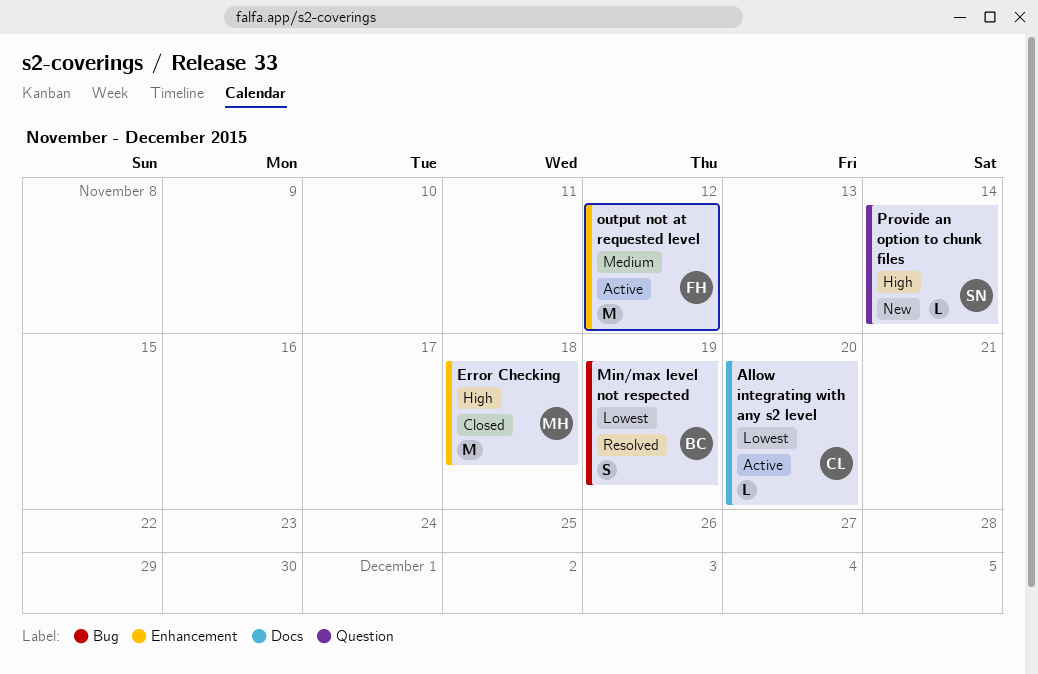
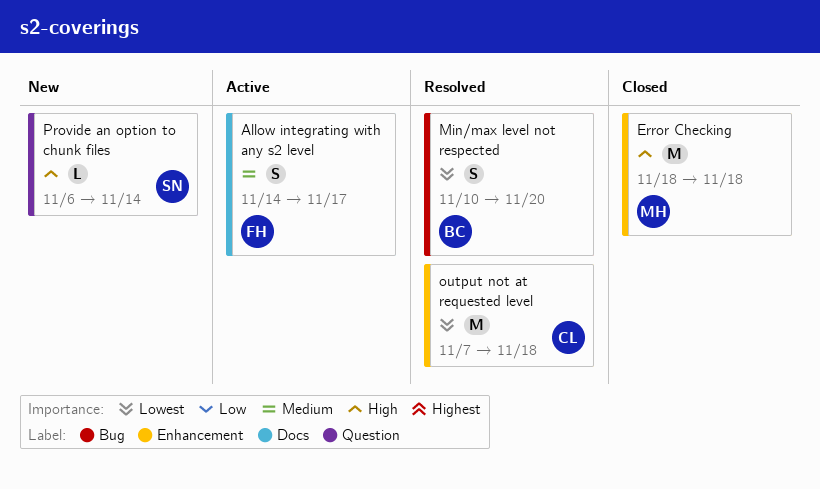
Allow integrating with any s2 level, owner: CL -> FH
Allow integrating with any s2 level, priority: Lowest -> Medium
Allow integrating with any s2 level, estimate: L -> S
Allow integrating with any s2 level, due: Nov 20 -> Nov 17
Min/max level not respected, due: Nov 19 -> Nov 20
output not at requested level, status: Active -> Resolved
output not at requested level, owner: FH -> CL
output not at requested level, priority: Medium -> Lowest
output not at requested level, due: Nov 12 -> Nov 18

